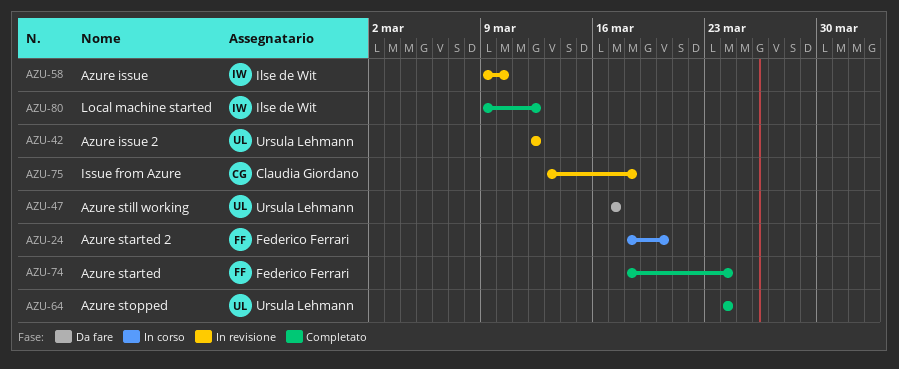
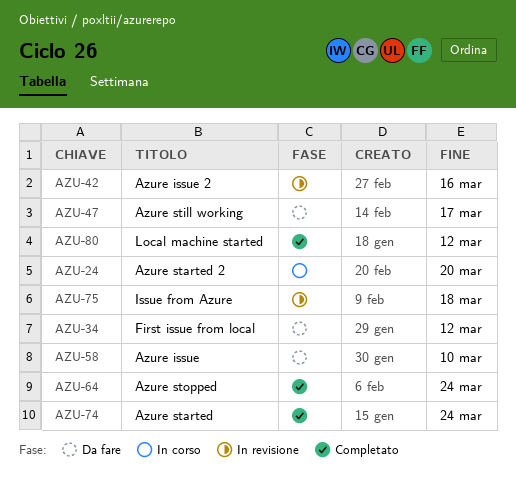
AZU-34: none -> present
AZU-42, due: Mar 12 -> Mar 16
AZU-58, status: In revisione -> Da fare

